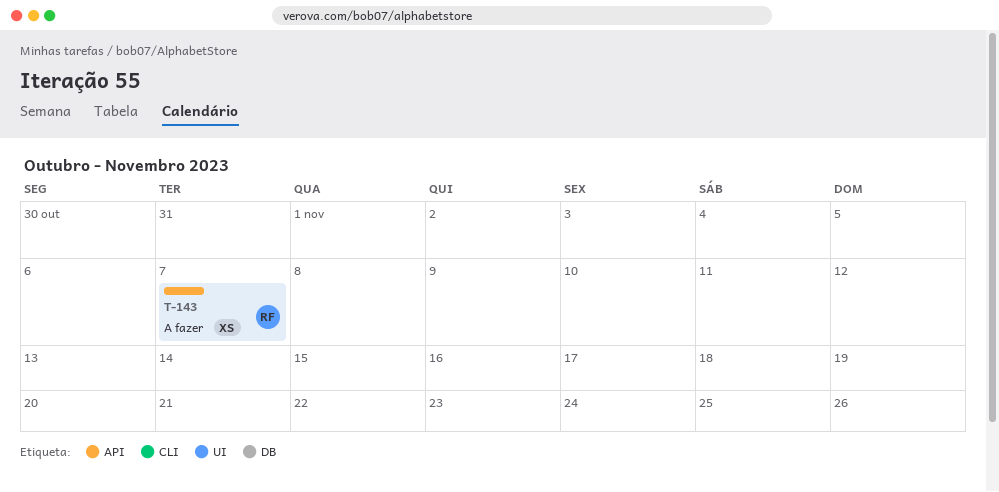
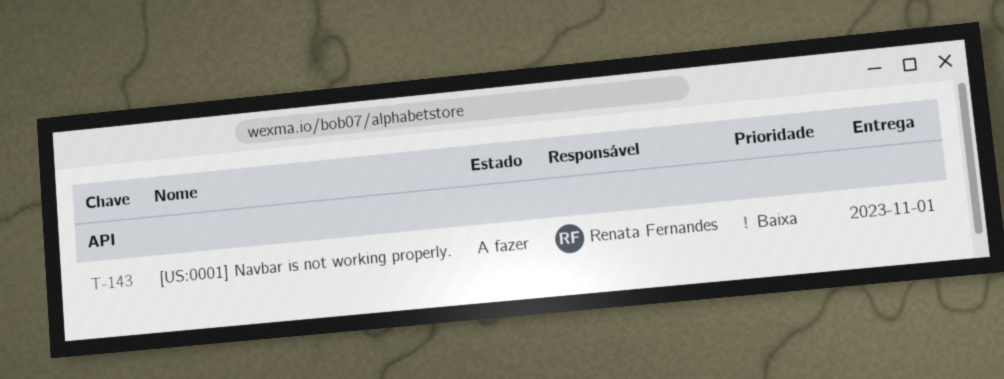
T-143, due: Nov 7 -> Nov 1

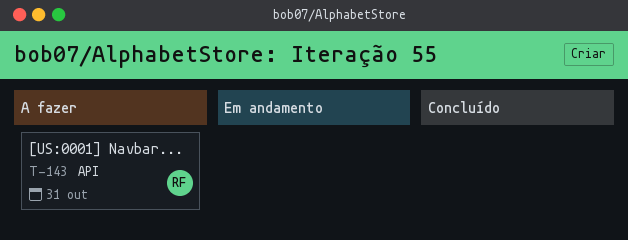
T-143, due: Nov 1 -> Oct 31

